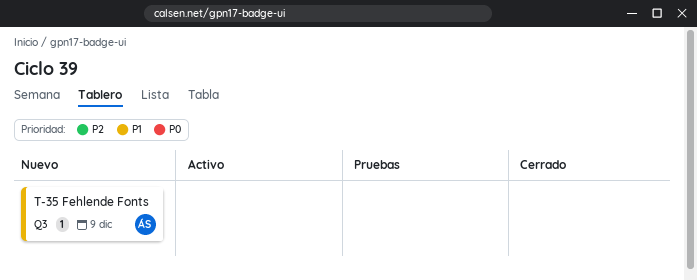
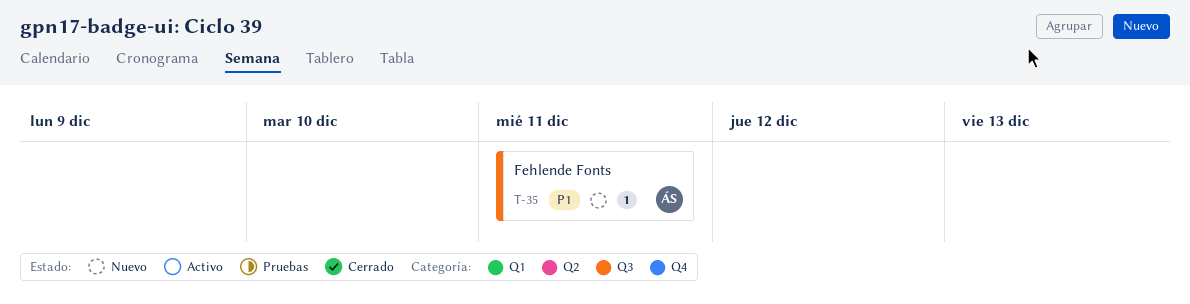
T-35, due: Dec 9 -> Dec 11

